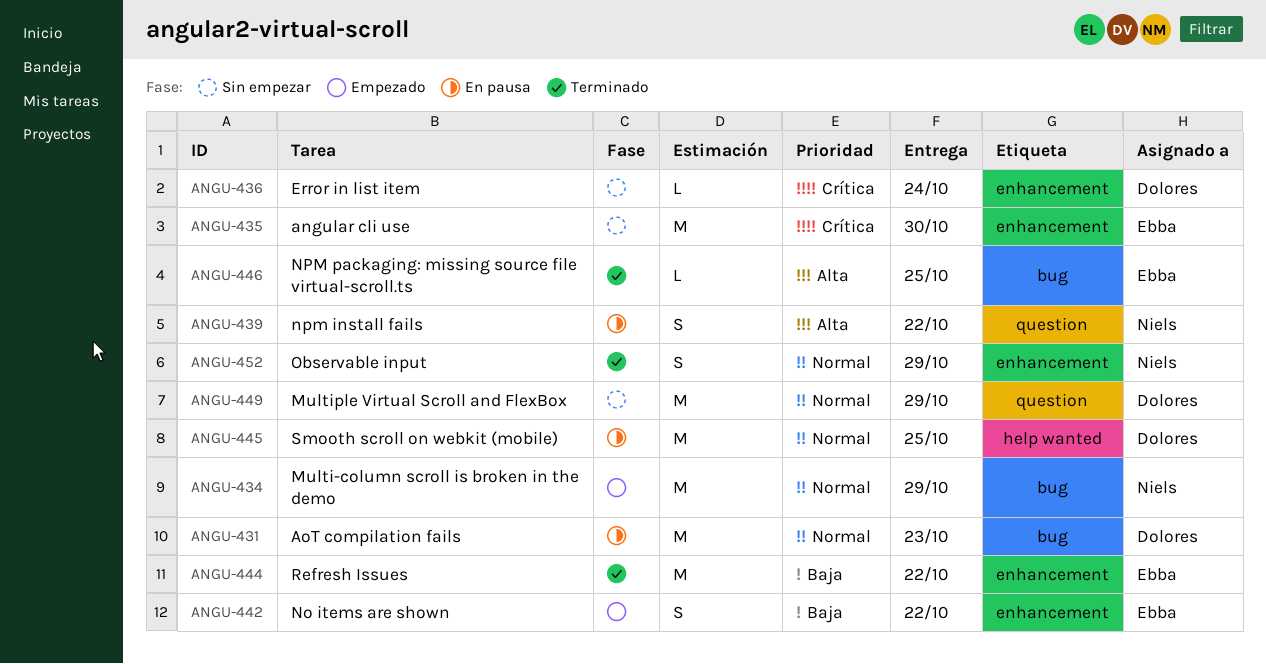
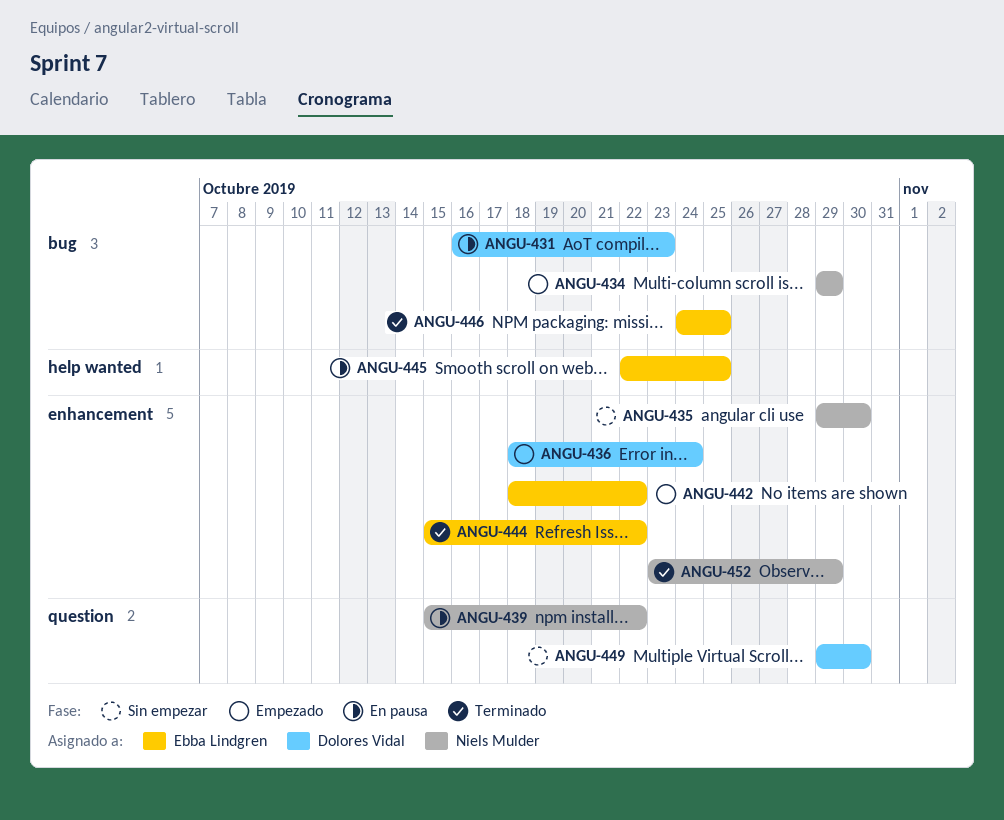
ANGU-435, owner: Ebba Lindgren -> Niels Mulder
ANGU-436, status: Sin empezar -> Empezado
ANGU-445, owner: Dolores Vidal -> Ebba Lindgren
ANGU-449, due: Oct 29 -> Oct 30

